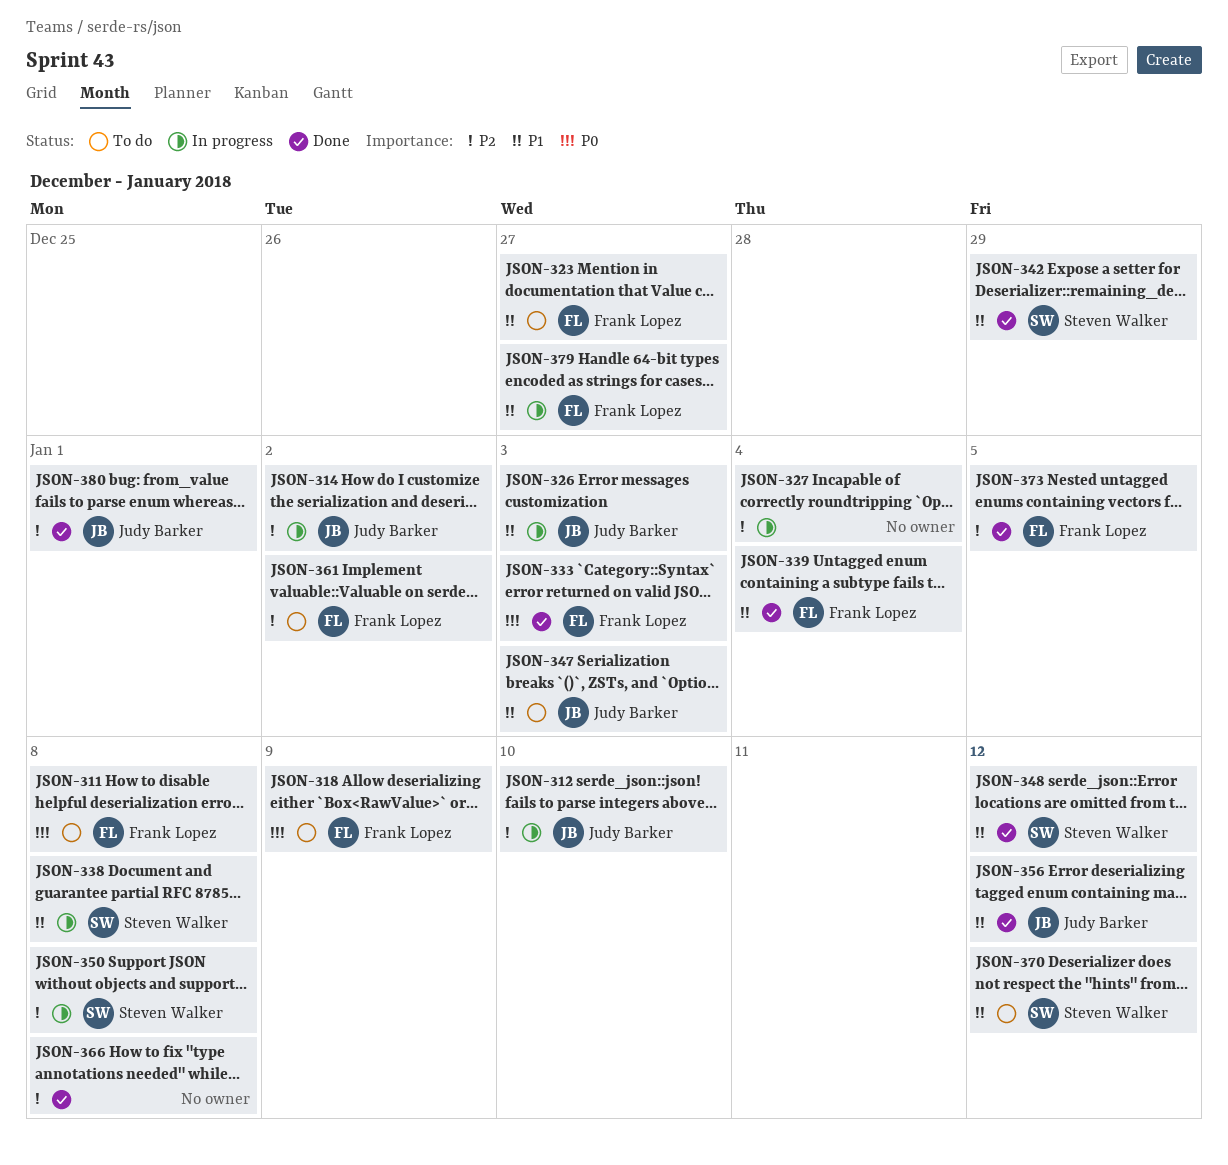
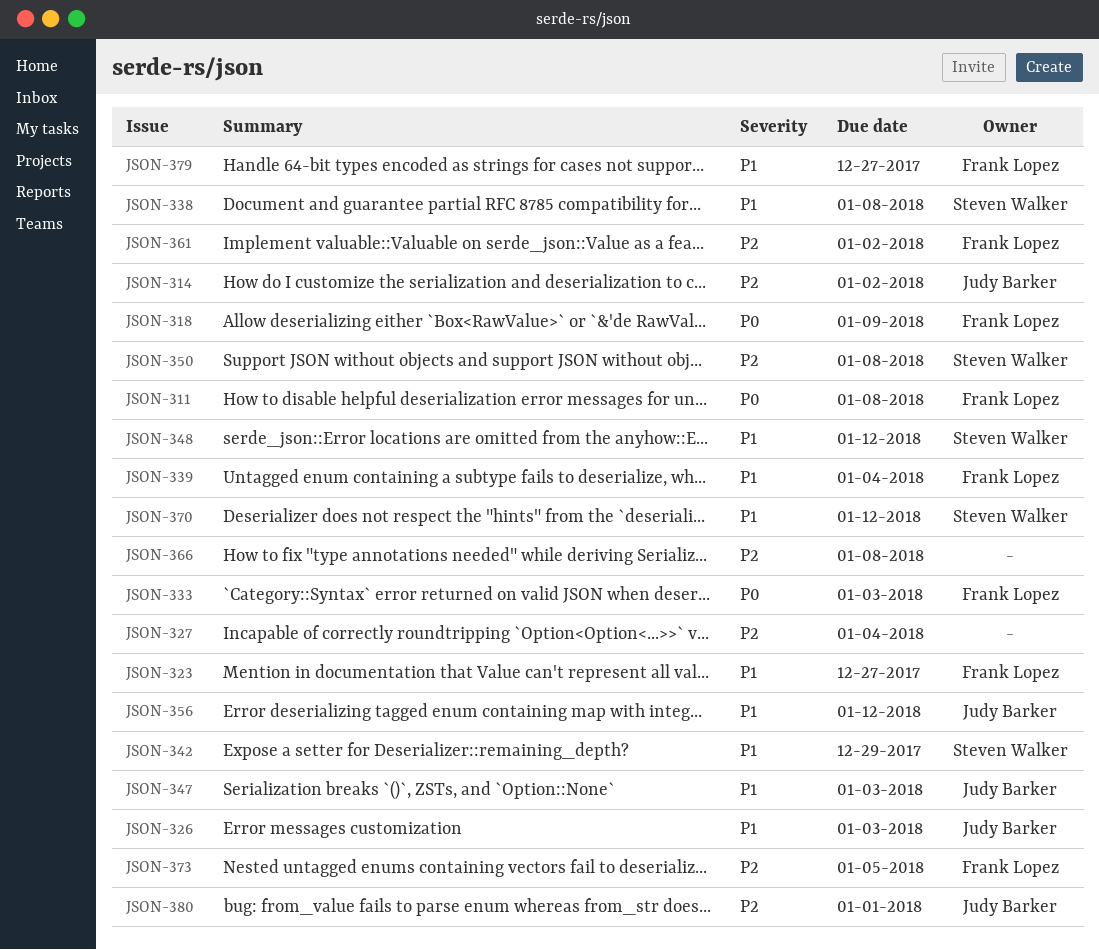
JSON-312: present -> none

